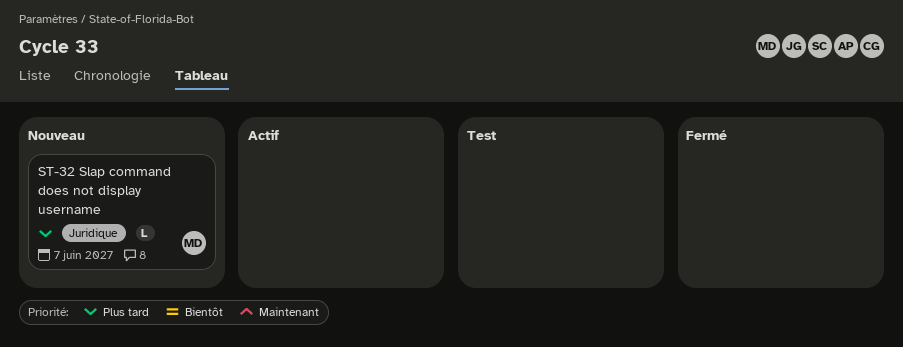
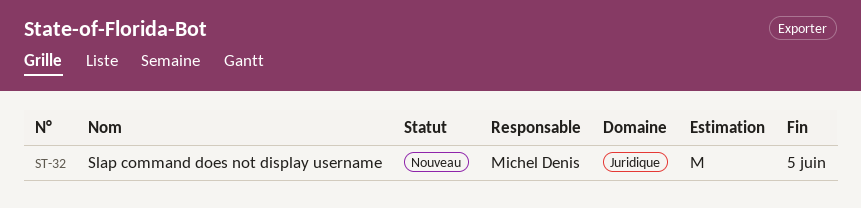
ST-32, estimate: L -> M
ST-32, due: Jun 7 -> Jun 5

